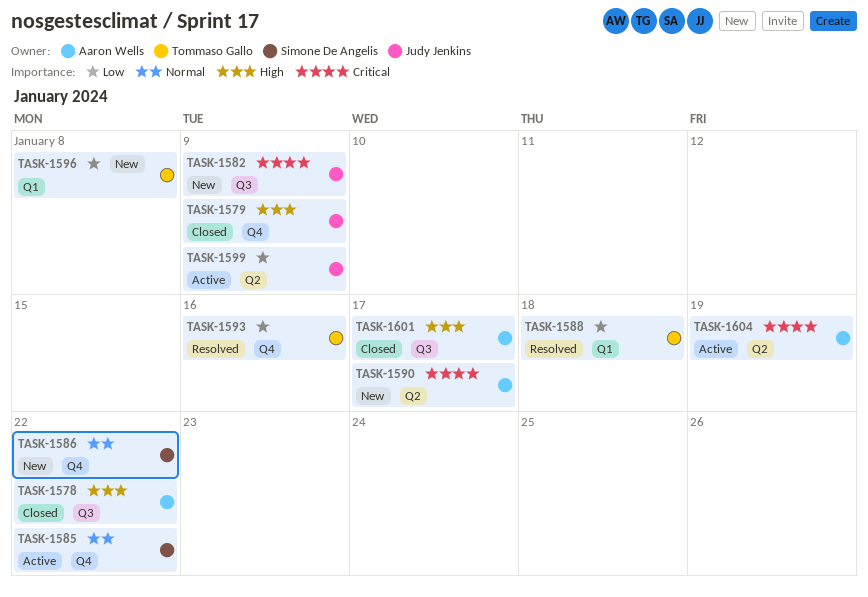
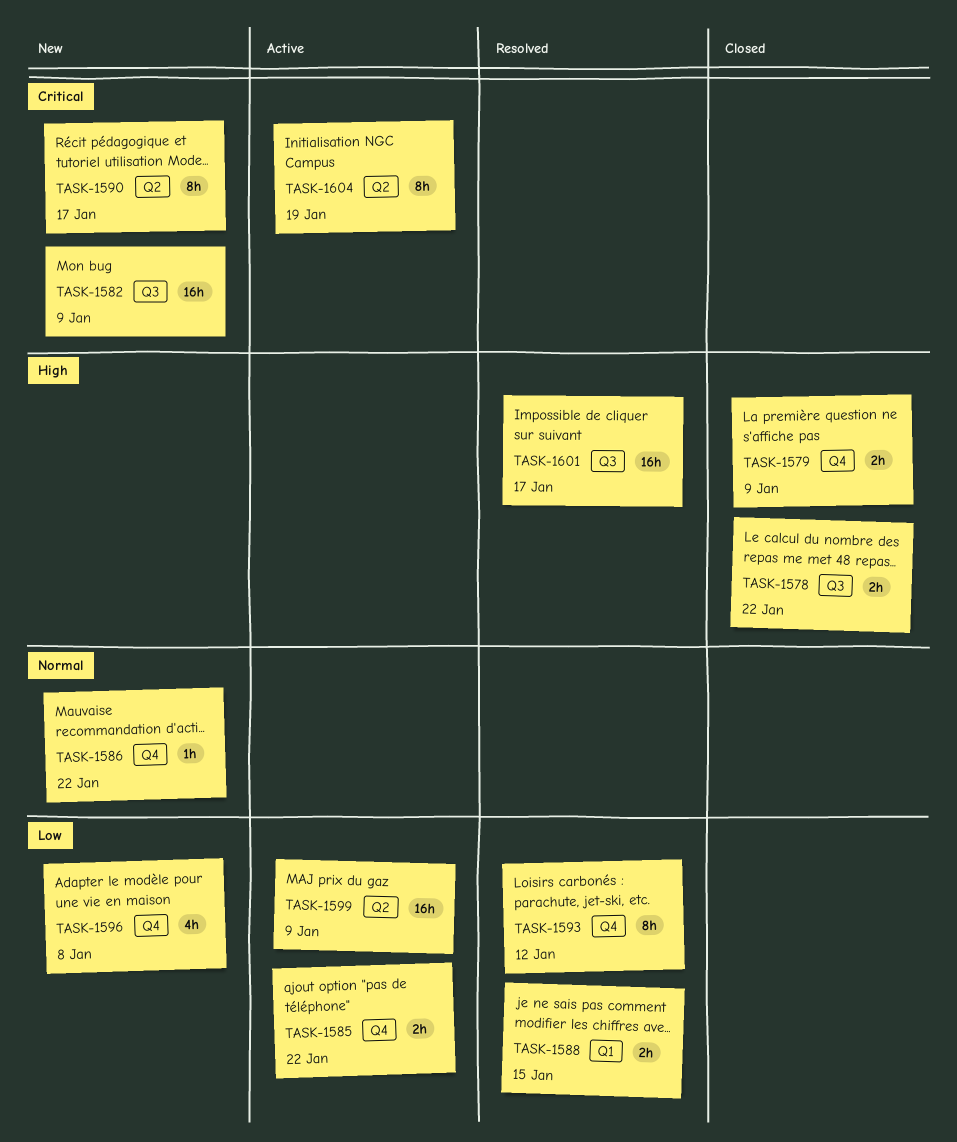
TASK-1585, priority: Normal -> Low
TASK-1588, due: Jan 18 -> Jan 15
TASK-1593, due: Jan 16 -> Jan 12
TASK-1596, label: Q1 -> Q4
TASK-1601, status: Closed -> Resolved

